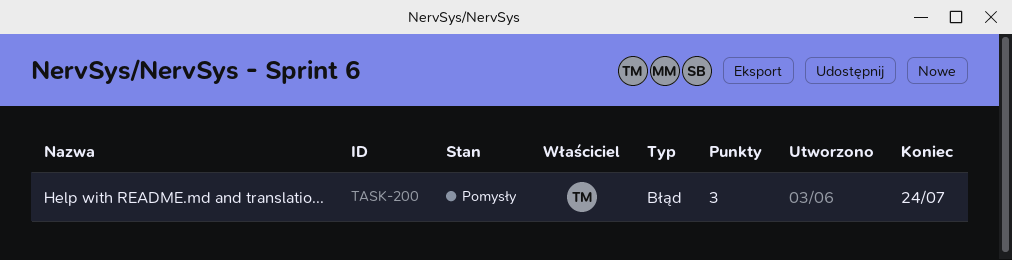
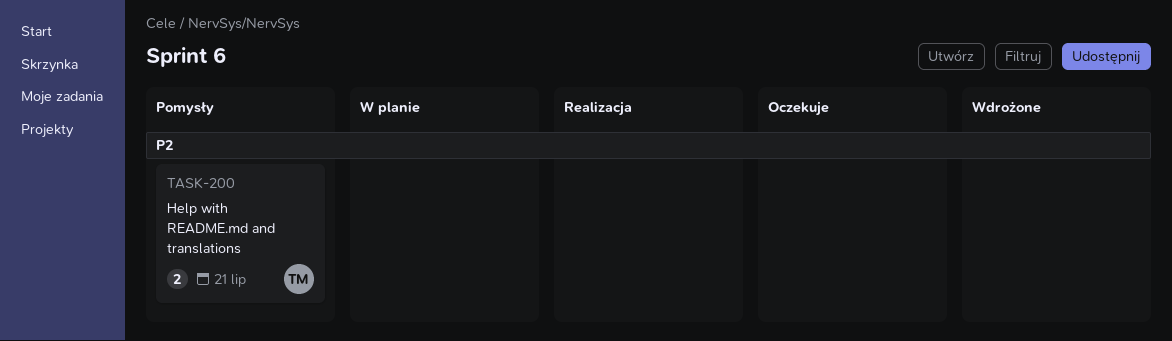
TASK-200, estimate: 3 -> 2
TASK-200, due: Jul 24 -> Jul 21

